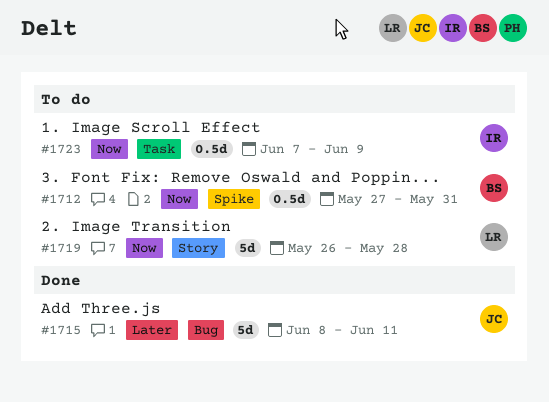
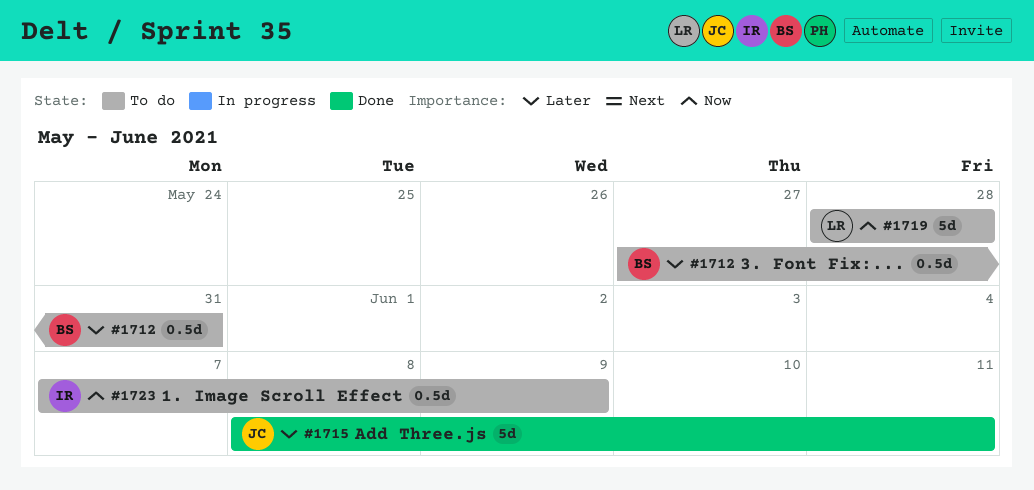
#1712, priority: Now -> Later
#1719, start: May 26 -> May 28

